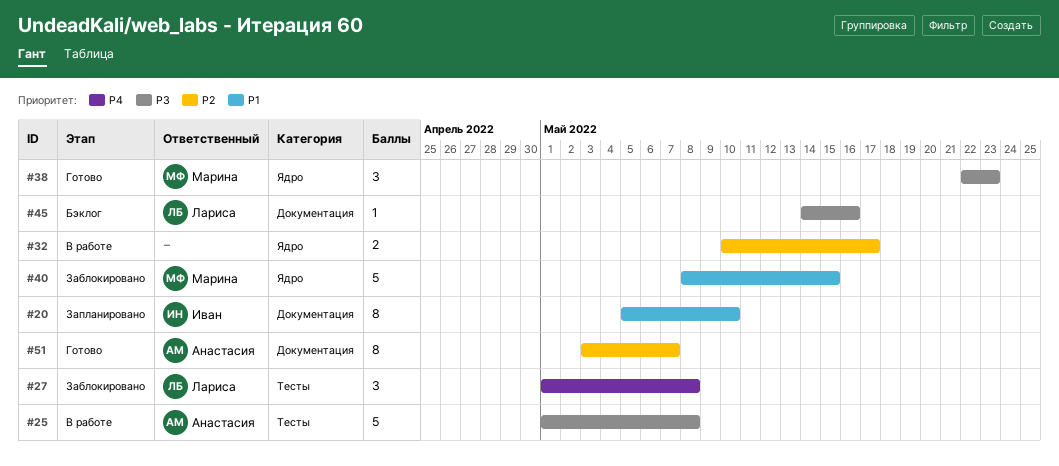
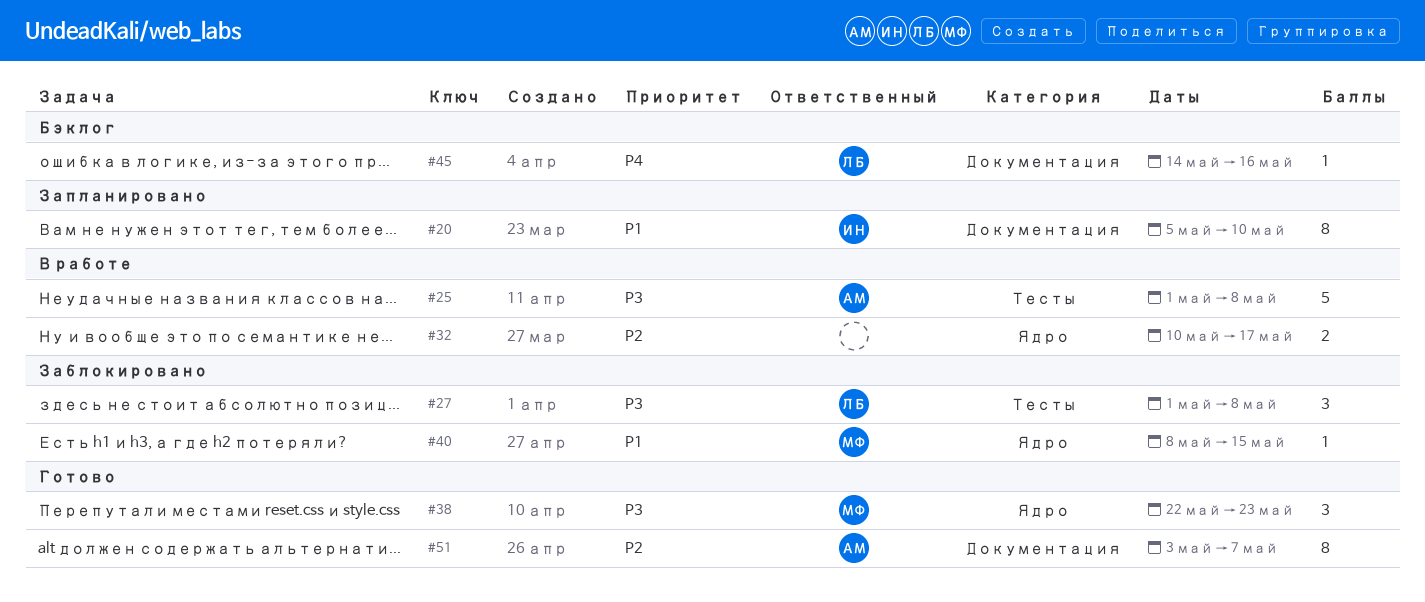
#27, priority: P4 -> P3
#40, estimate: 5 -> 1
#45, priority: P3 -> P4

